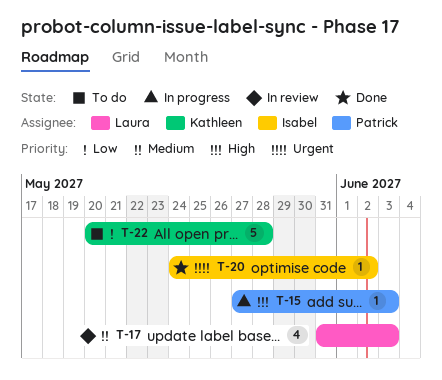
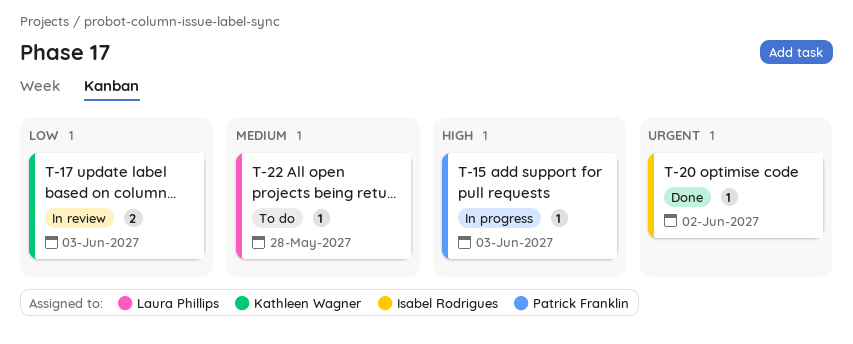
T-17, owner: Laura Phillips -> Kathleen Wagner
T-17, priority: Medium -> Low
T-17, estimate: 4 -> 2
T-22, owner: Kathleen Wagner -> Laura Phillips
T-22, priority: Low -> Medium
T-22, estimate: 5 -> 1

